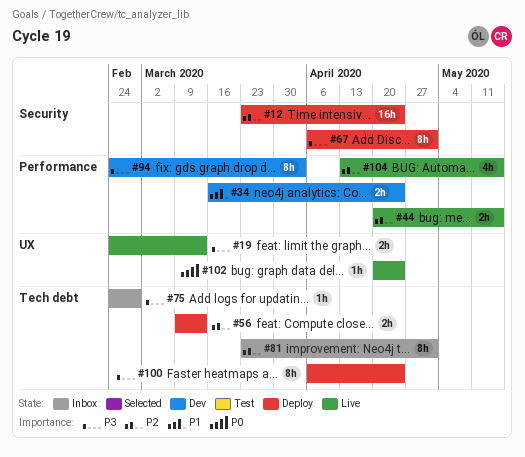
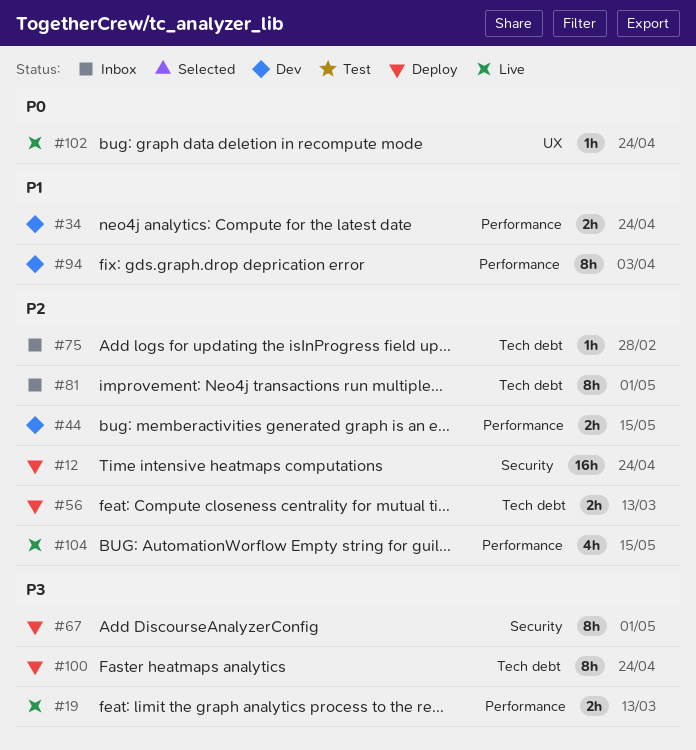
#19, label: UX -> Performance
#44, status: Live -> Dev
#75, priority: P3 -> P2
#94, priority: P3 -> P1

